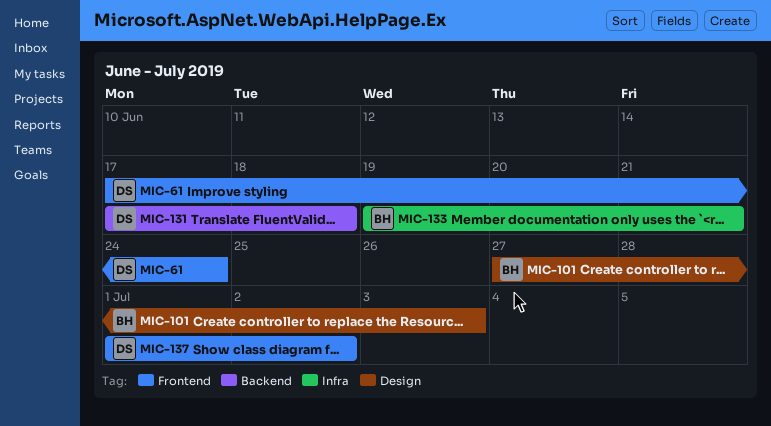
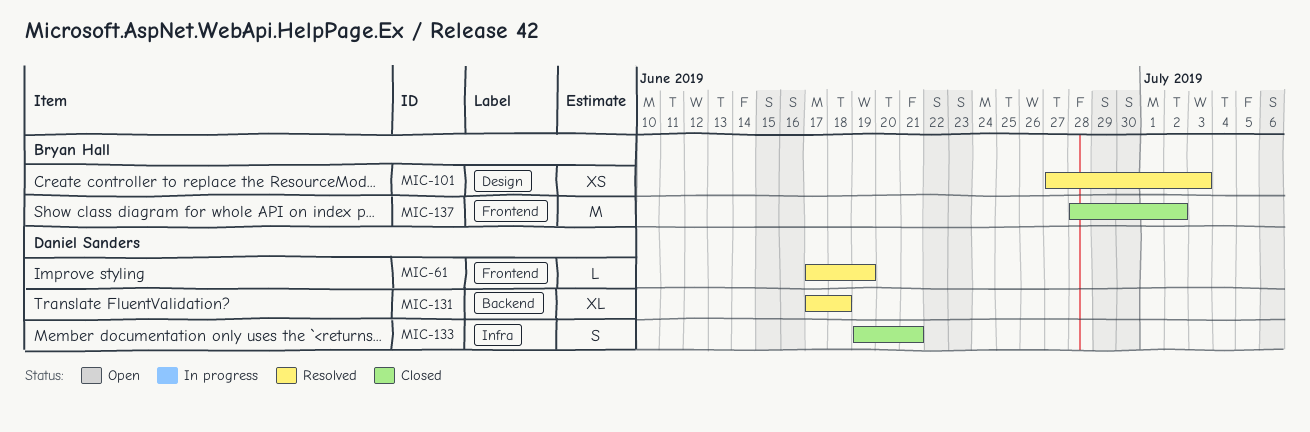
MIC-61, due: Jun 24 -> Jun 19
MIC-133, owner: Bryan Hall -> Daniel Sanders
MIC-137, owner: Daniel Sanders -> Bryan Hall
MIC-137, start: Jul 1 -> Jun 28

